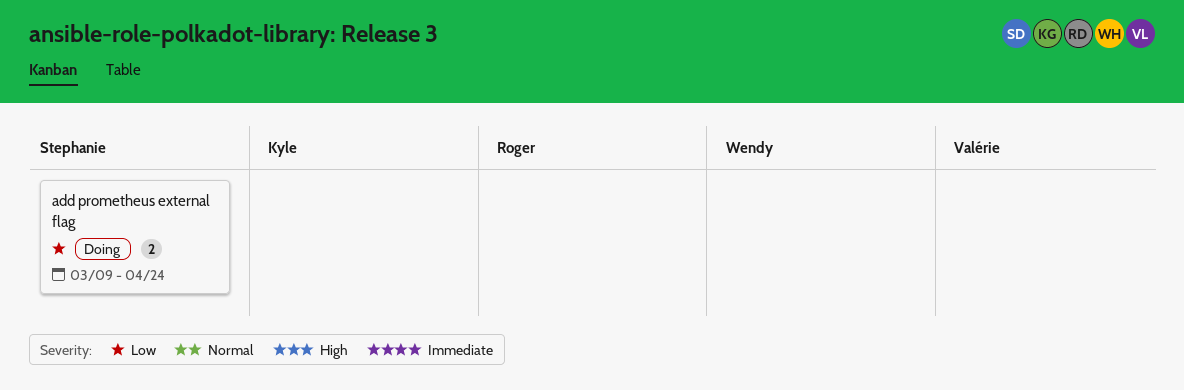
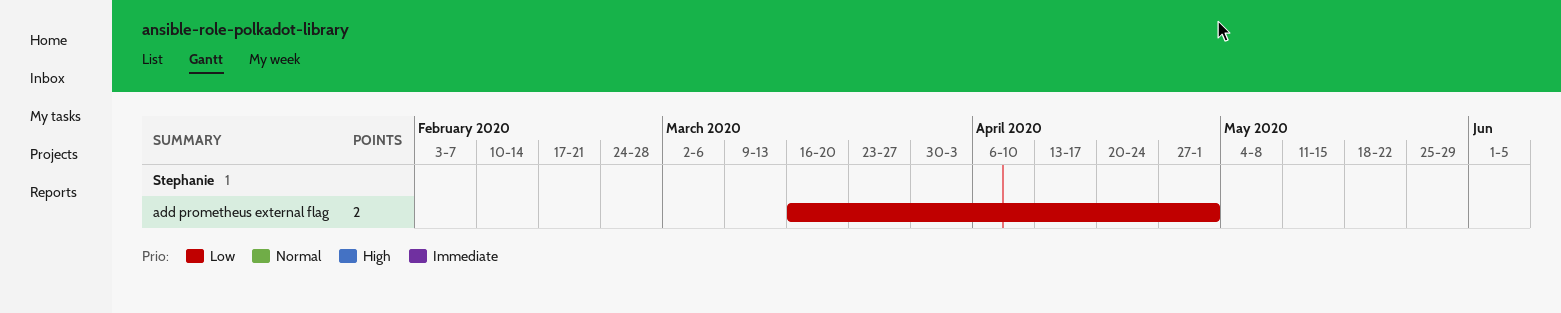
add prometheus external flag, start: Mar 9 -> Mar 16
add prometheus external flag, due: Apr 24 -> May 1

